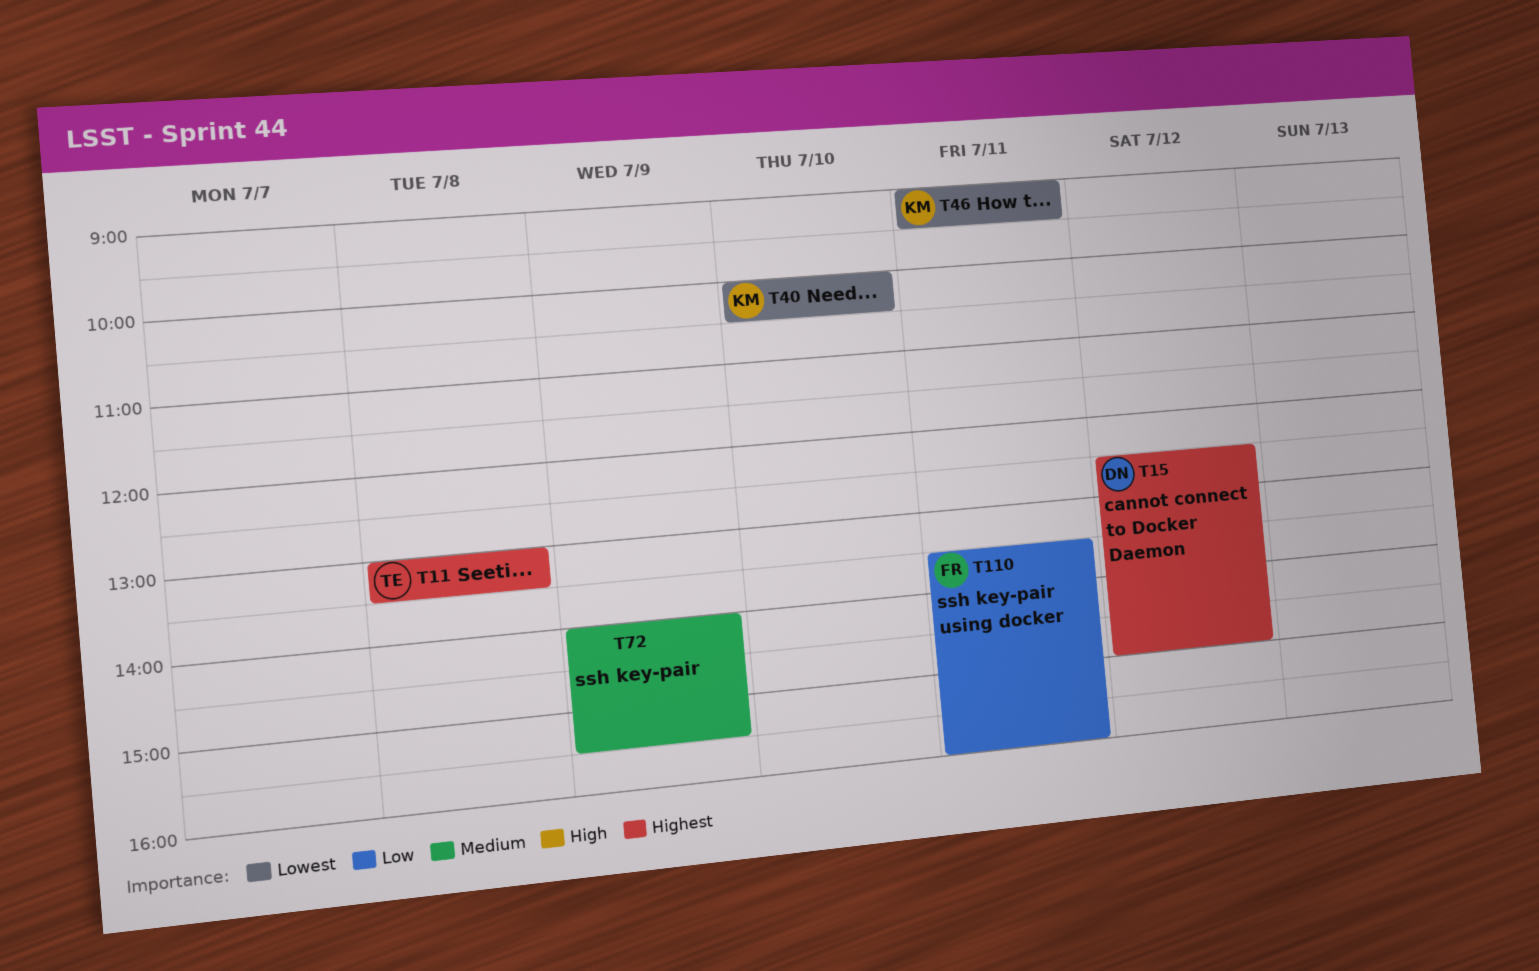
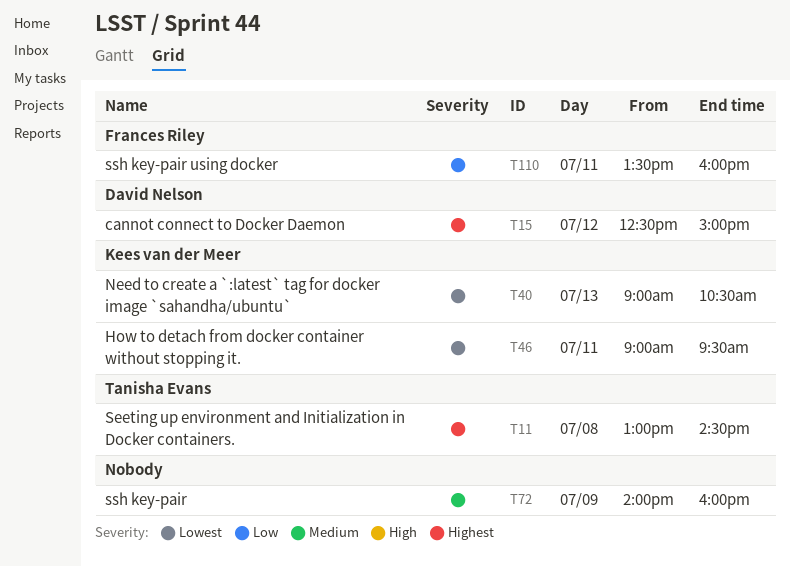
T11, ends: 13:30 -> 14:30
T40, day: Jul 10 -> Jul 13
T40, begins: 10:00 -> 09:00
T72, ends: 15:30 -> 16:00

